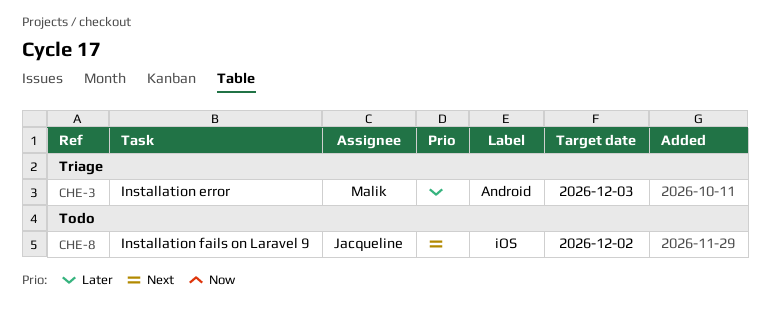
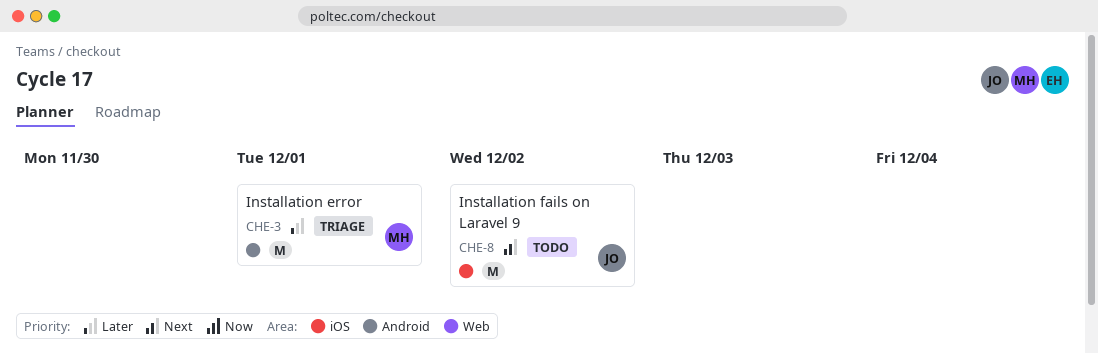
CHE-3, due: Dec 3 -> Dec 1

